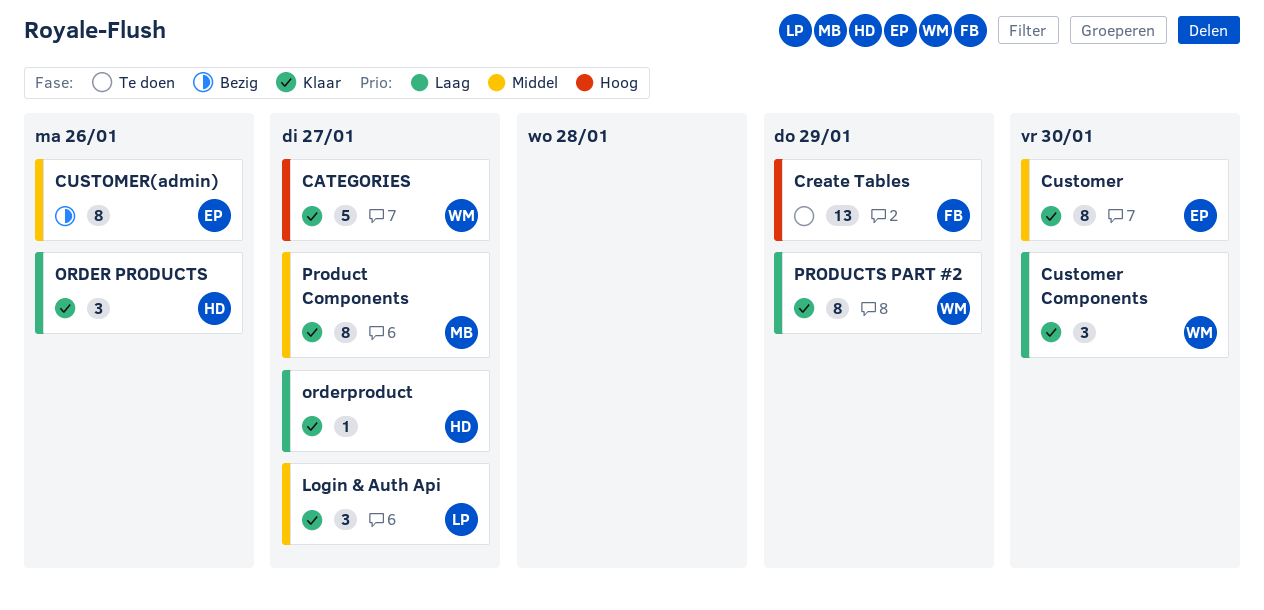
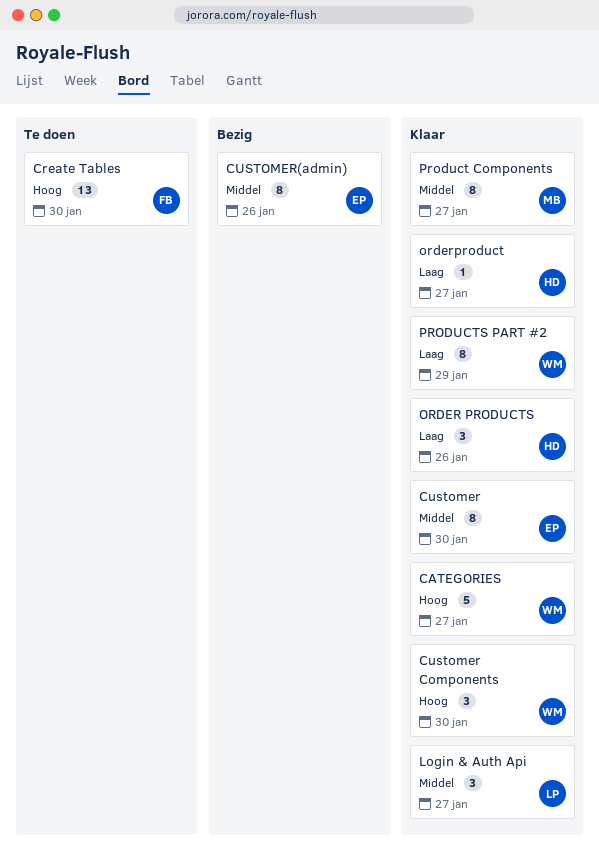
Create Tables, due: Jan 29 -> Jan 30
Customer Components, priority: Laag -> Hoog

